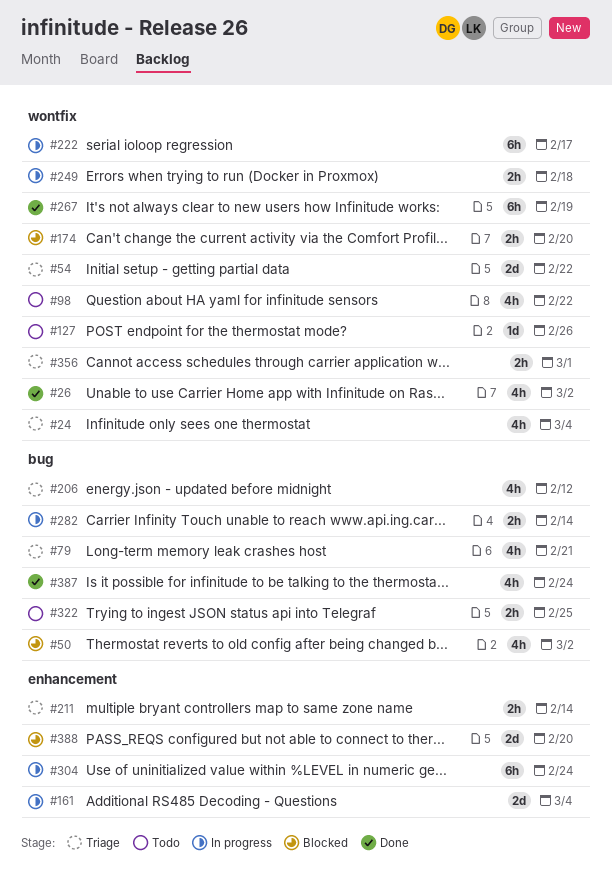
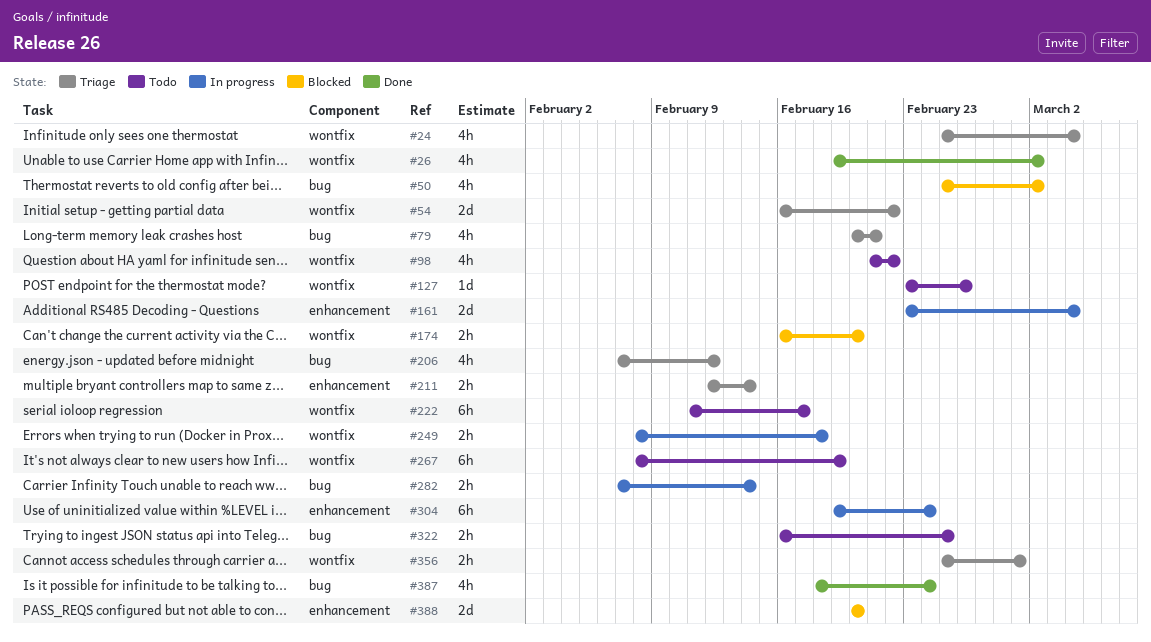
#222, status: In progress -> Todo
#267, status: Done -> Todo

